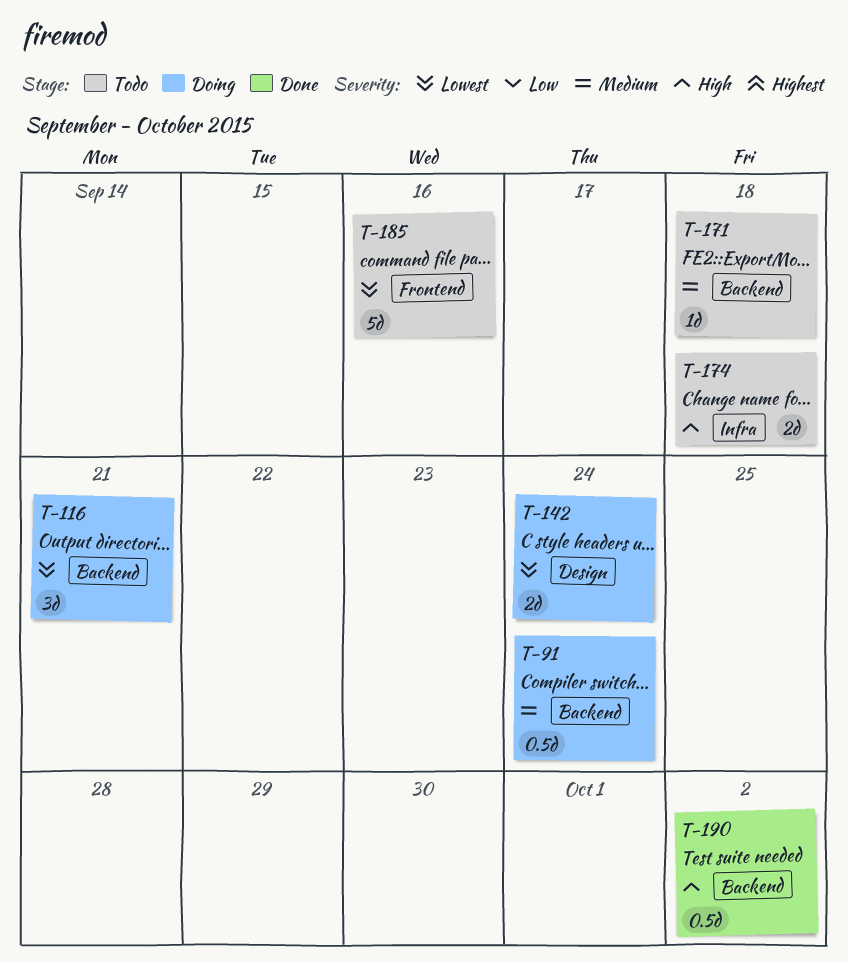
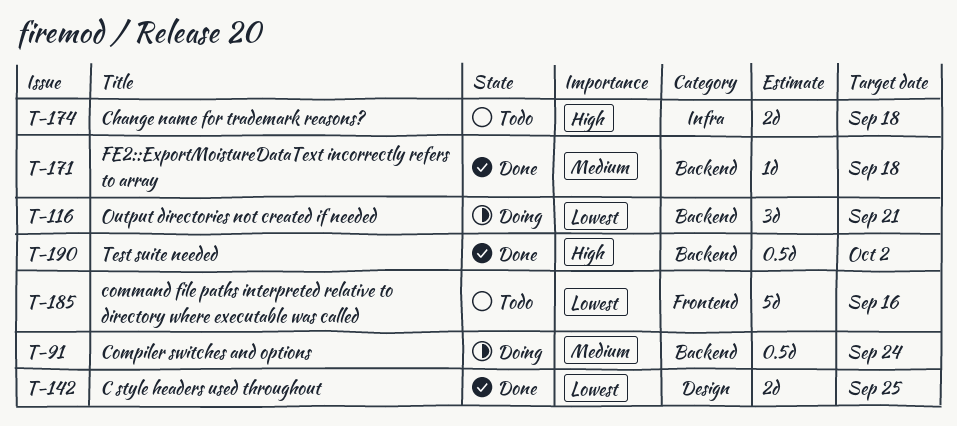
T-142, status: Doing -> Done
T-142, due: Sep 24 -> Sep 25
T-171, status: Todo -> Done

